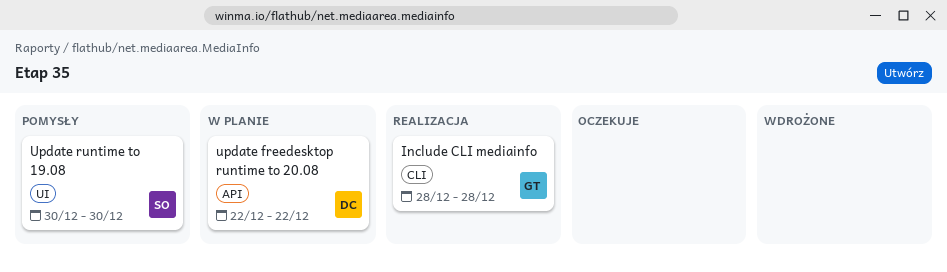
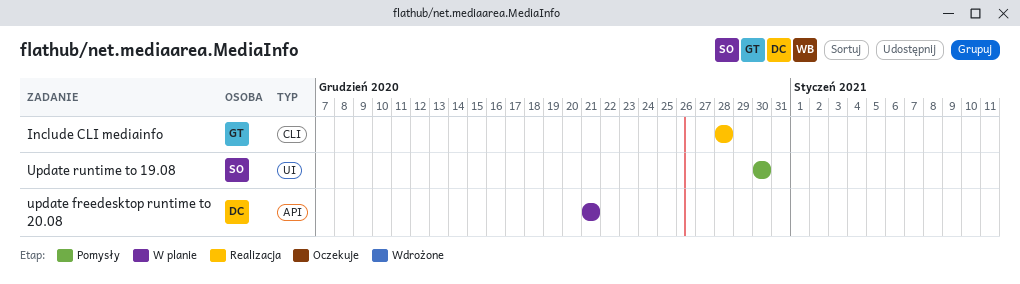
update freedesktop runtime to 20.08, start: Dec 22 -> Dec 21
update freedesktop runtime to 20.08, due: Dec 22 -> Dec 21

